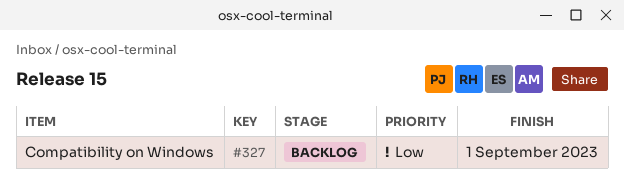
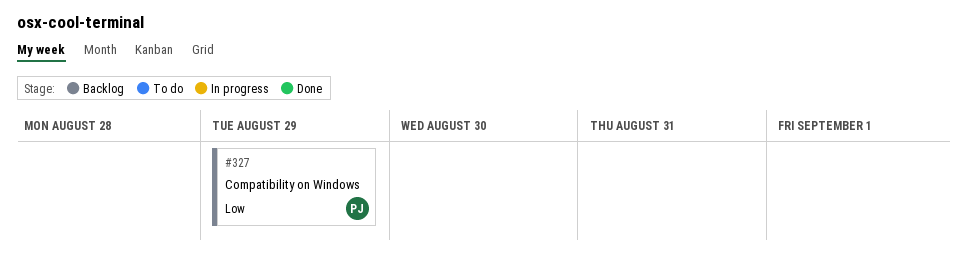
#327, due: Sep 1 -> Aug 29

